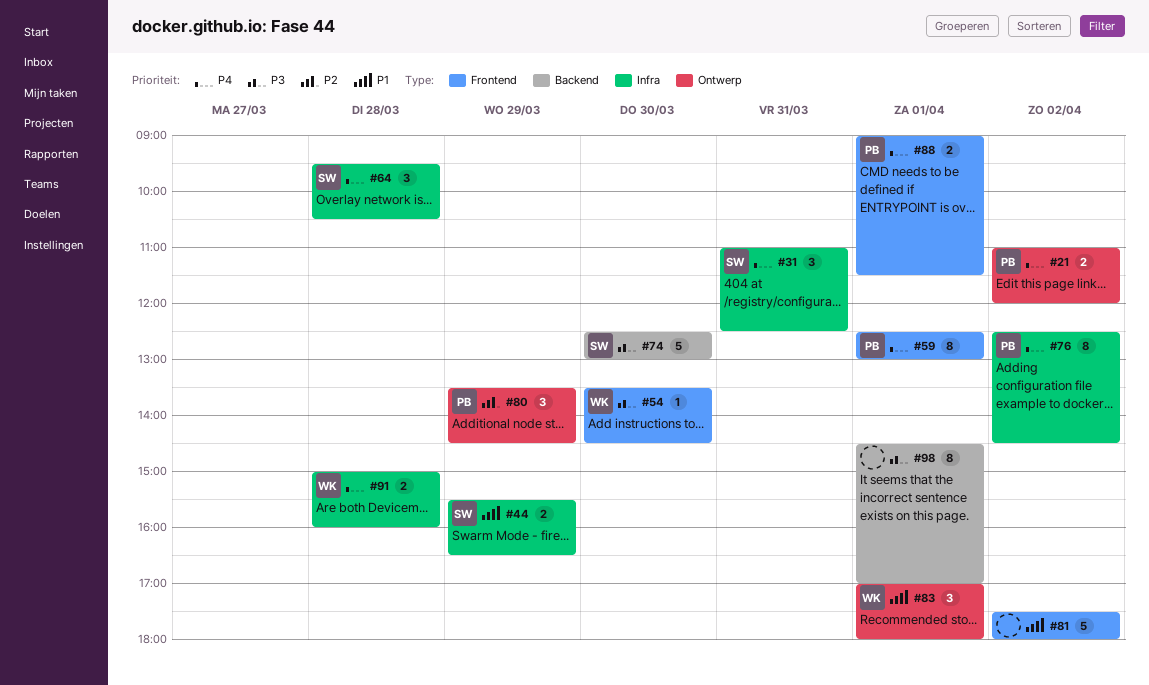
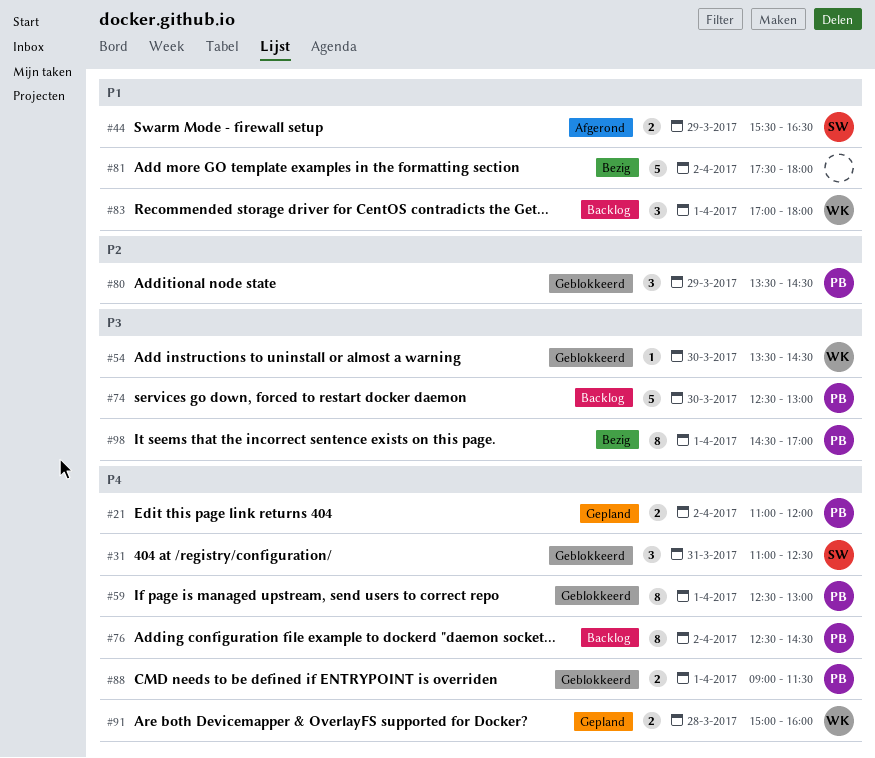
#64: present -> none
#74, owner: SW -> PB
#98, owner: none -> PB

